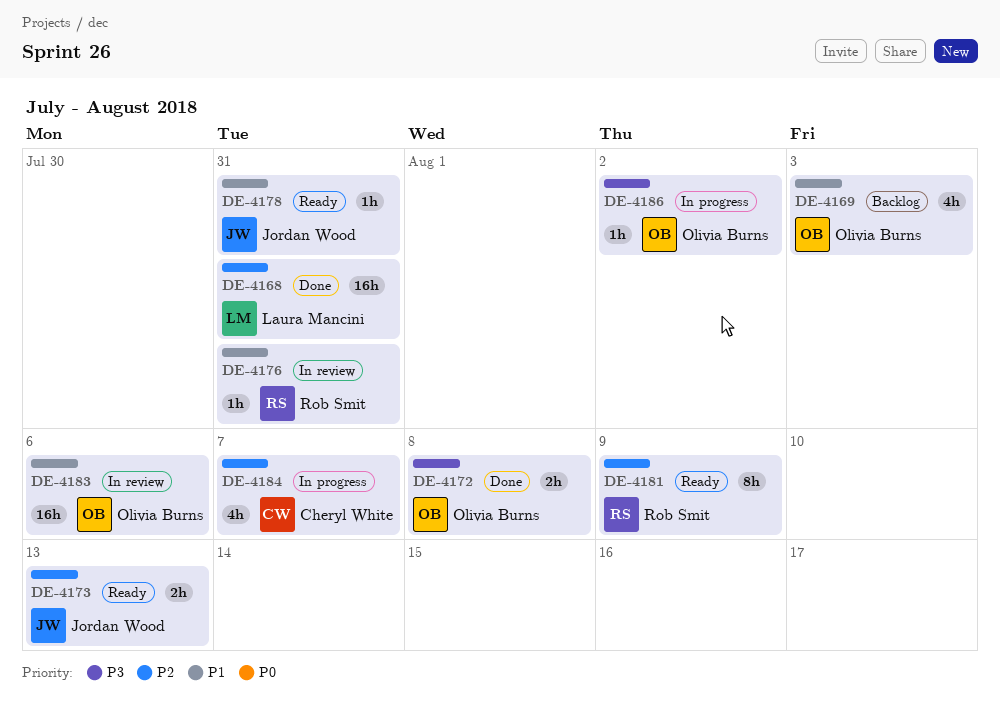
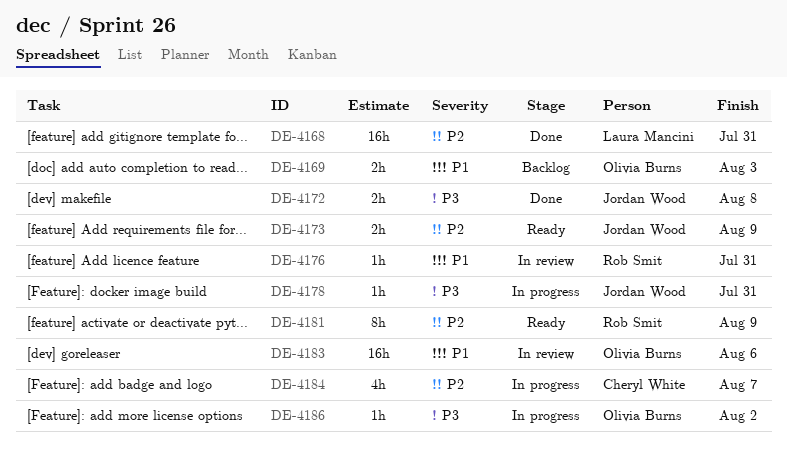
DE-4169, estimate: 4h -> 2h
DE-4172, owner: Olivia Burns -> Jordan Wood
DE-4173, due: Aug 13 -> Aug 9
DE-4178, status: Ready -> In progress
DE-4178, priority: P1 -> P3

